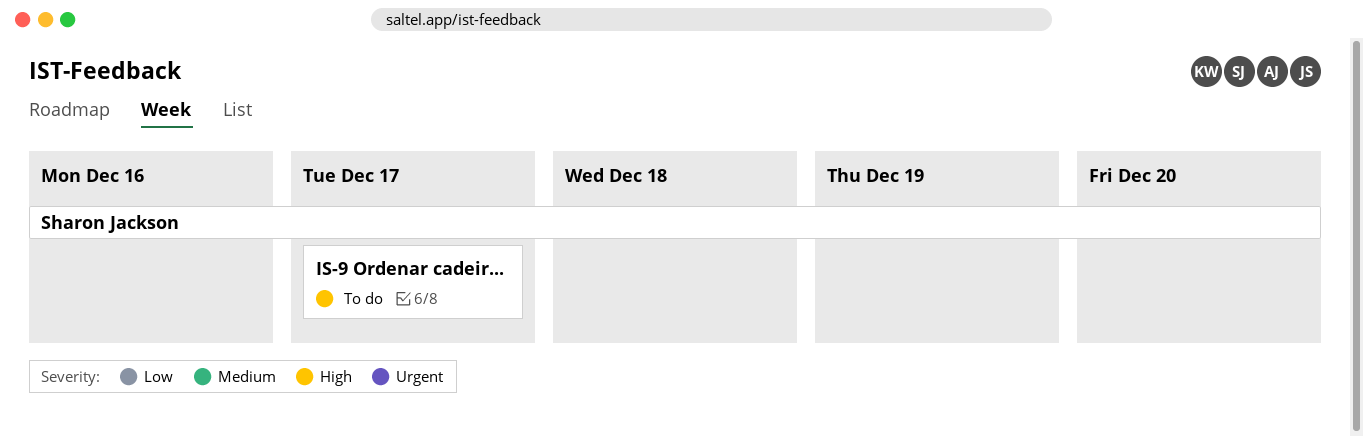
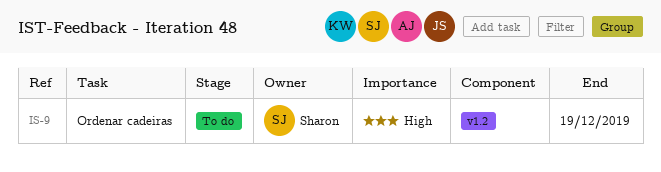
IS-9, due: Dec 17 -> Dec 19

